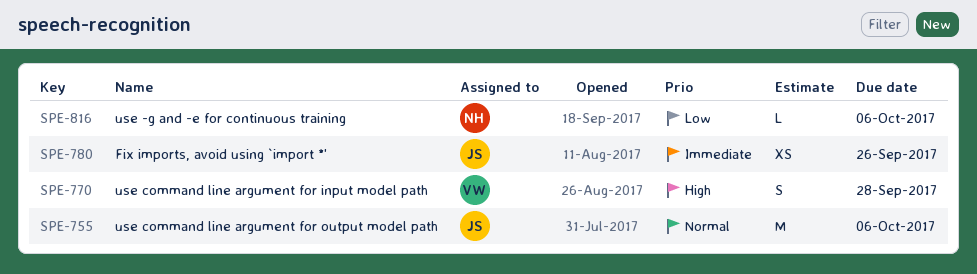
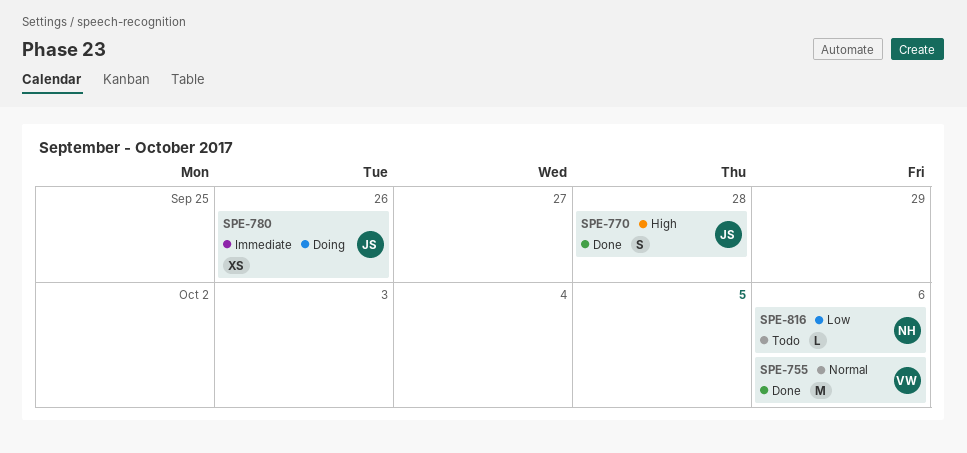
SPE-755, owner: JS -> VW
SPE-770, owner: VW -> JS

